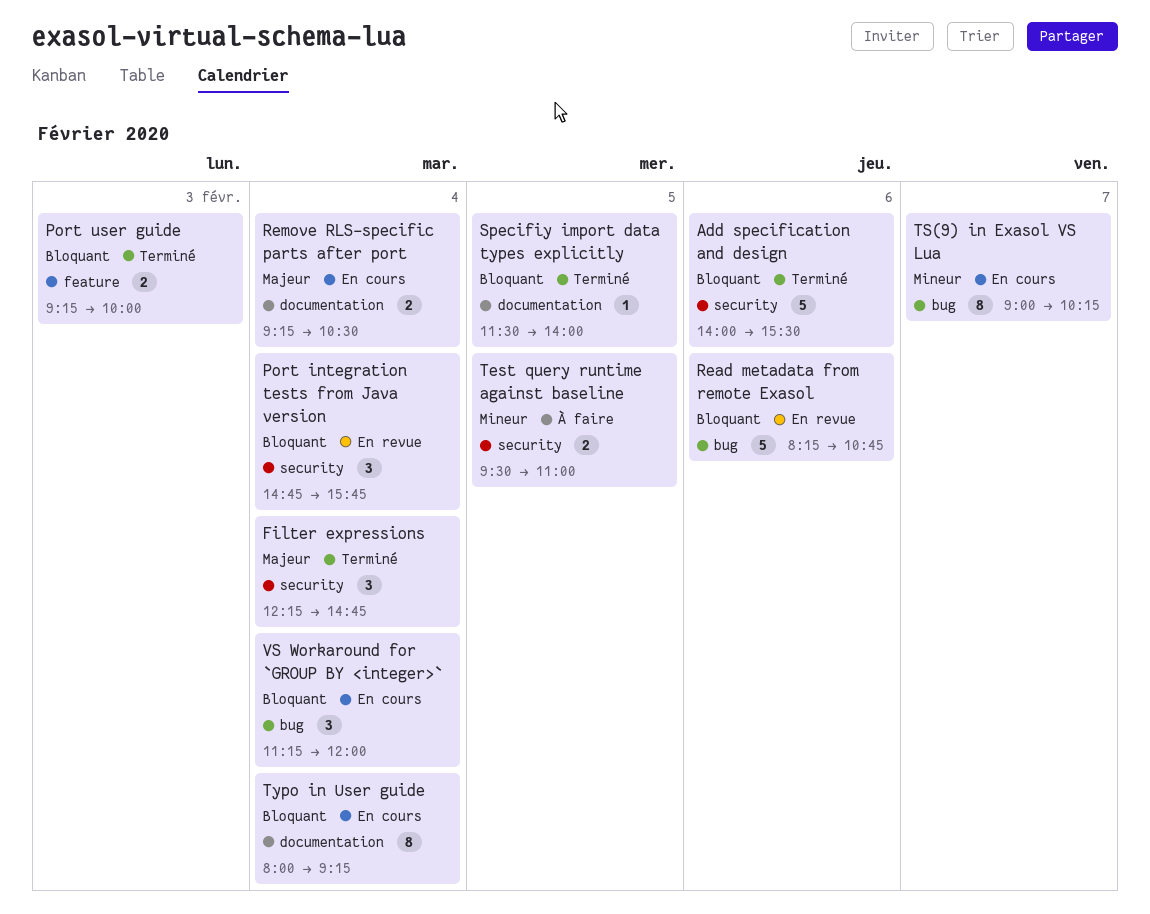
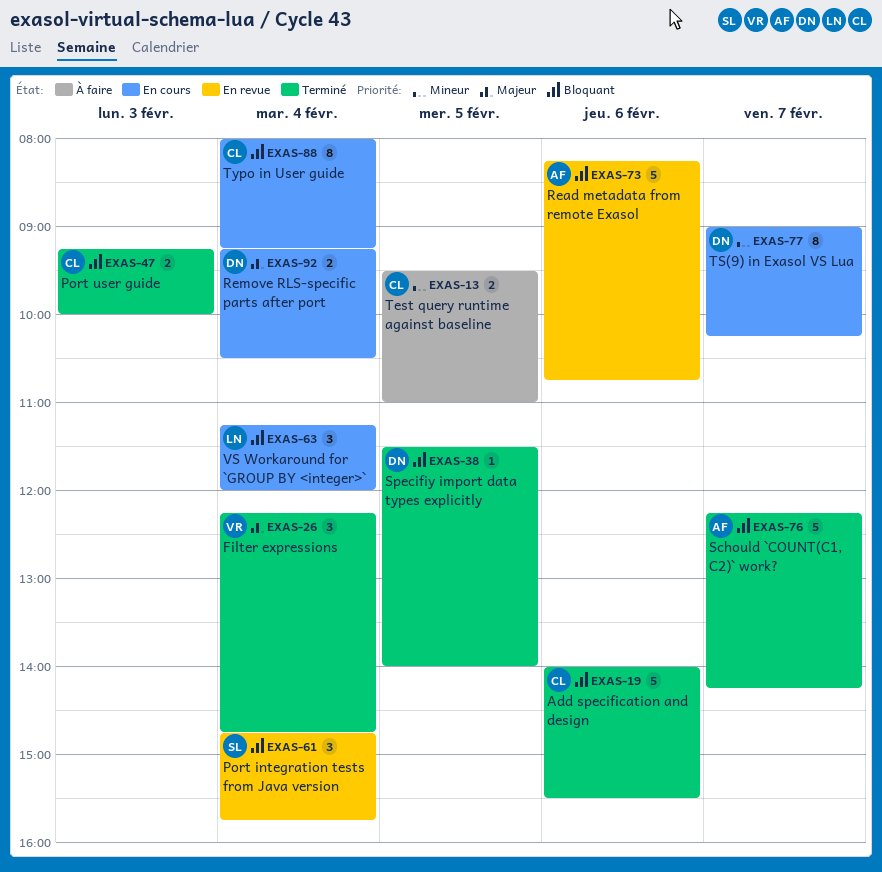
Schould `COUNT(C1, C2)` work?: none -> present

